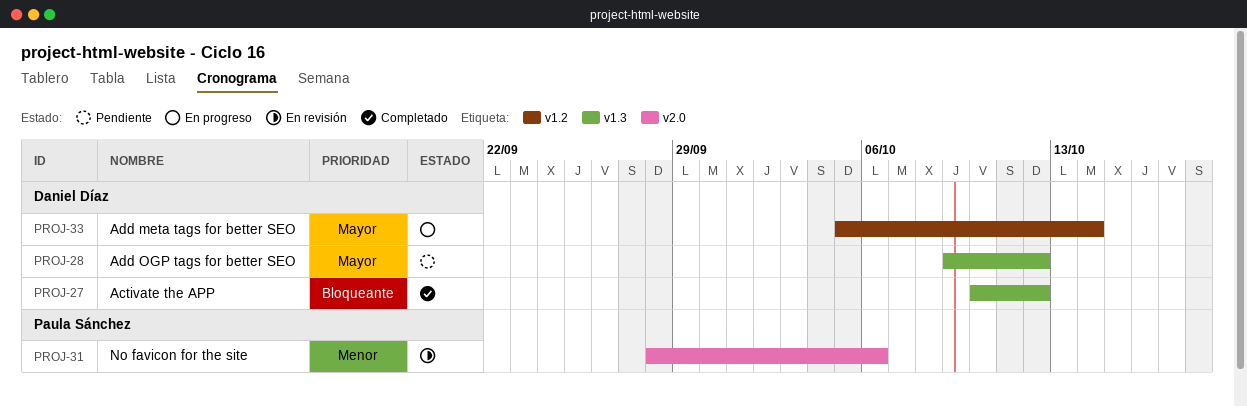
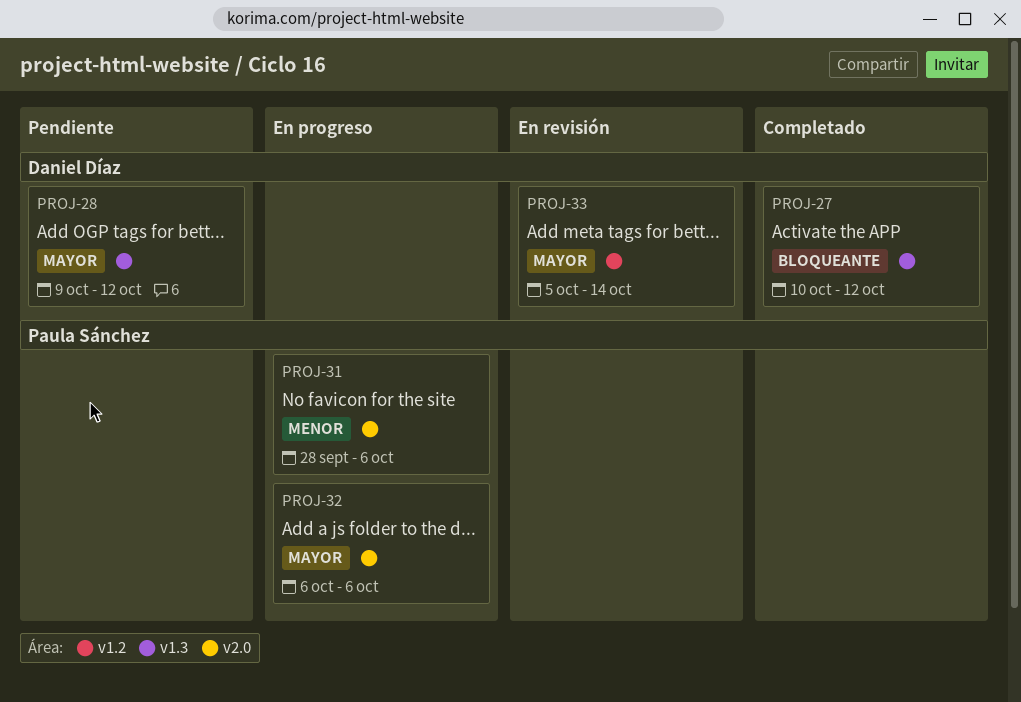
PROJ-31, status: En revisión -> En progreso
PROJ-32: none -> present
PROJ-33, status: En progreso -> En revisión

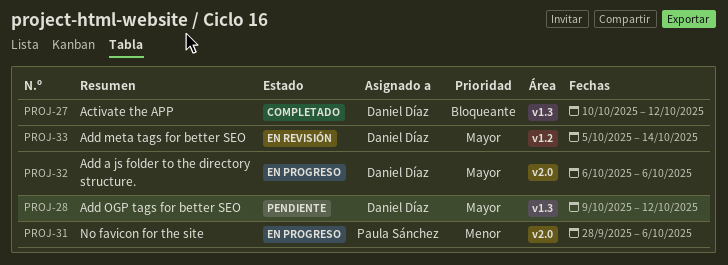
PROJ-32, owner: Paula Sánchez -> Daniel Díaz

